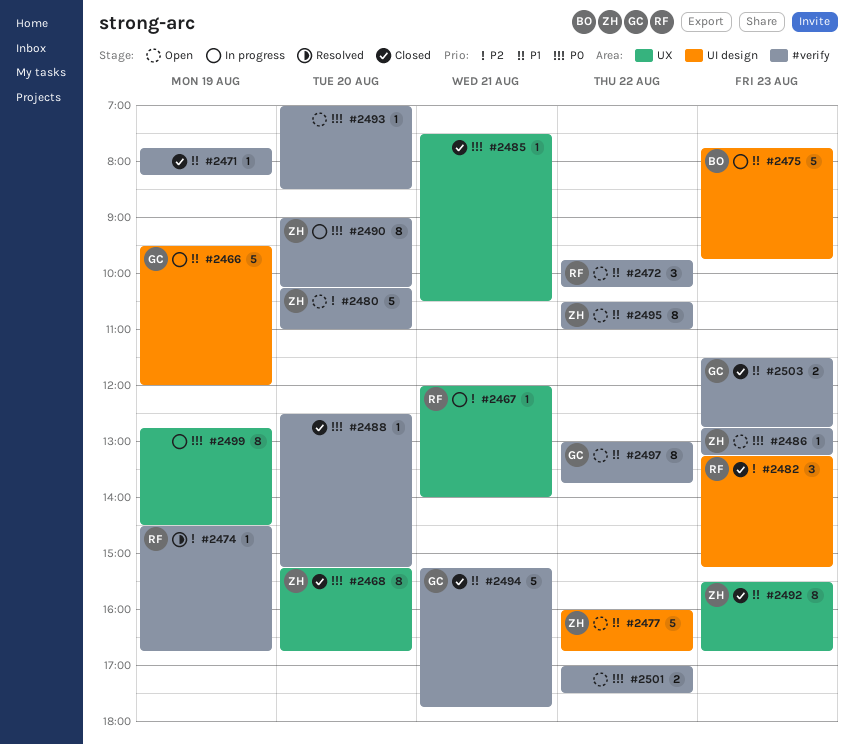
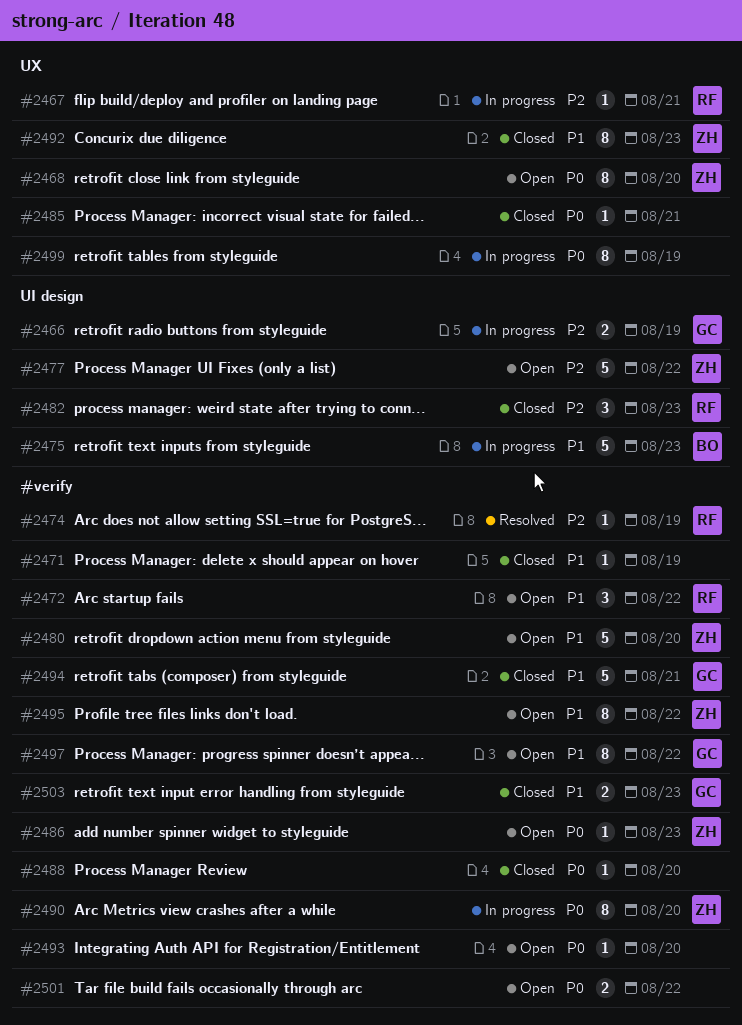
#2466, priority: P1 -> P2
#2466, estimate: 5 -> 2
#2468, status: Closed -> Open
#2477, priority: P1 -> P2
#2480, priority: P2 -> P1

